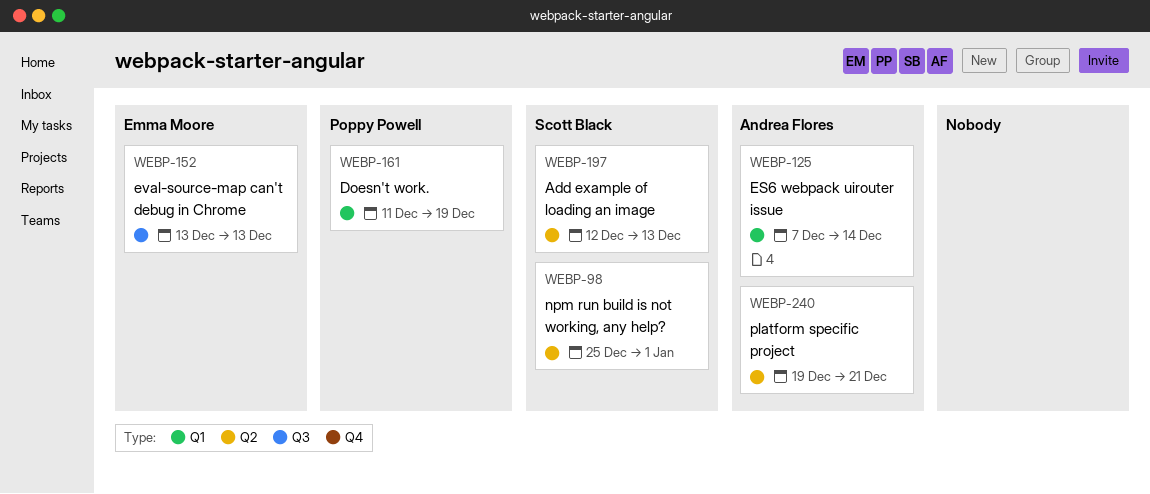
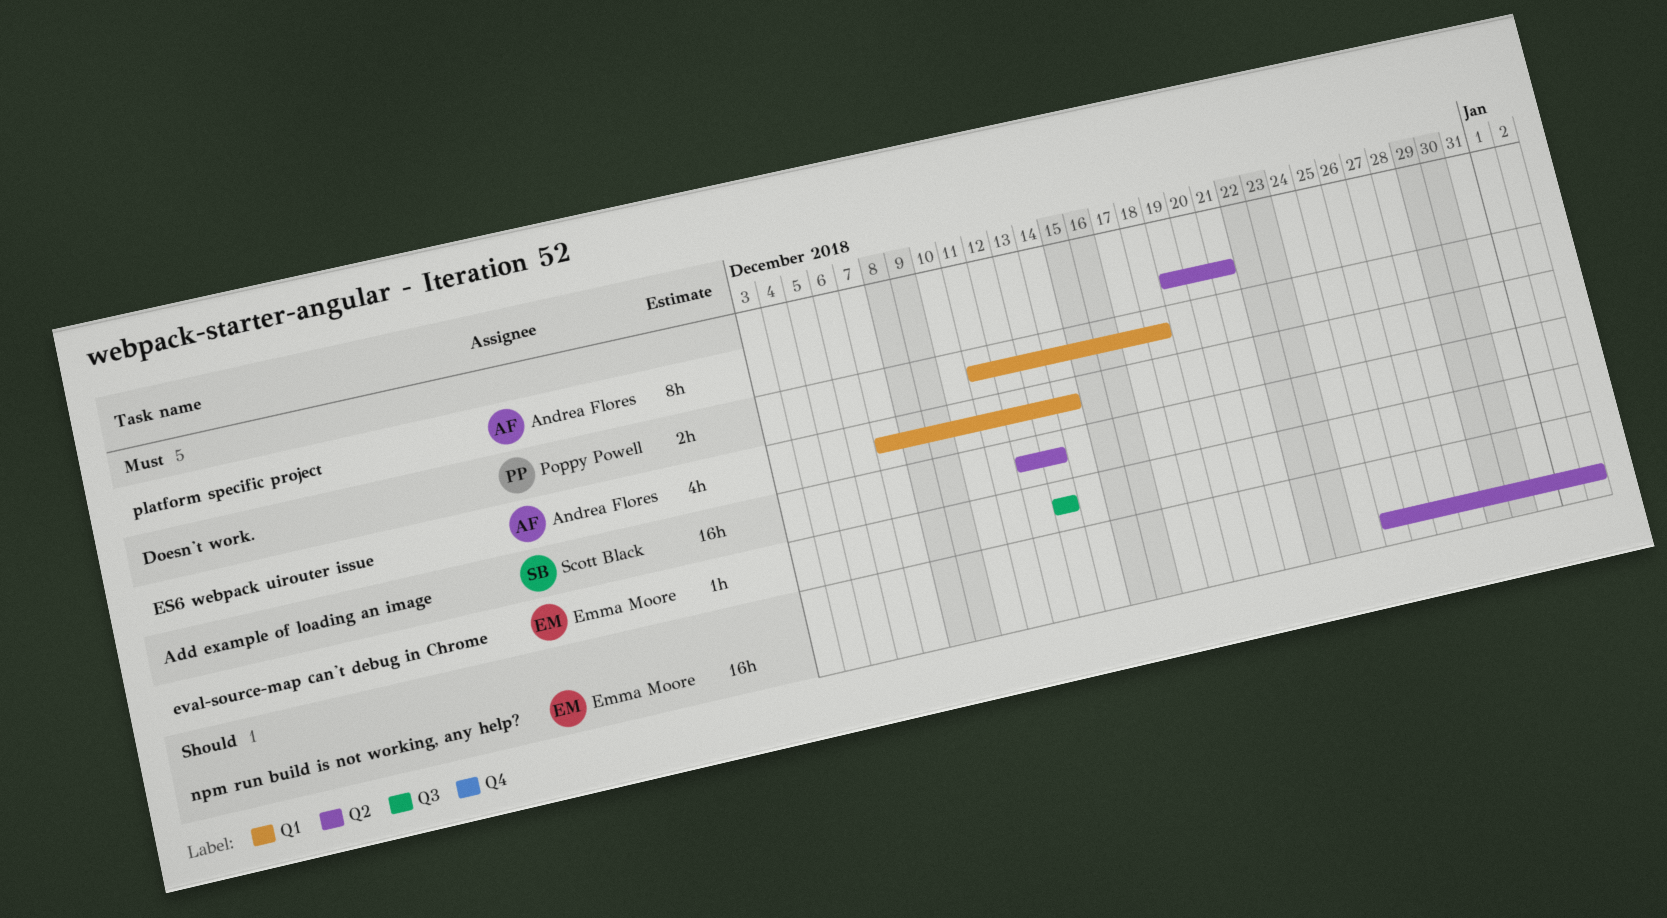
Doesn't work., due: Dec 19 -> Dec 18
npm run build is not working, any help?, owner: Scott Black -> Emma Moore
npm run build is not working, any help?, due: Jan 1 -> Jan 2

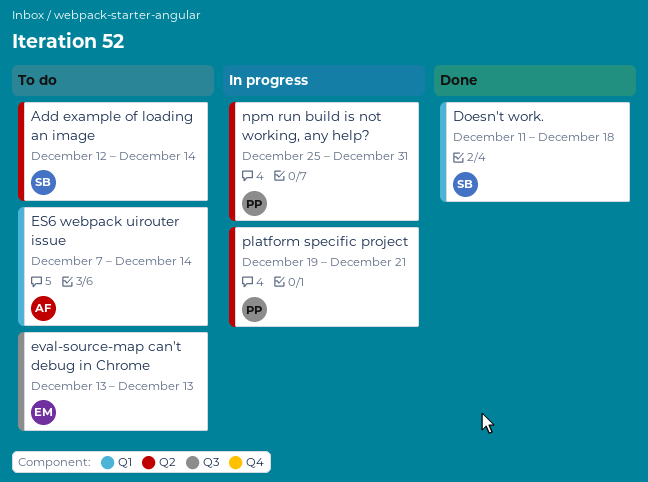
Add example of loading an image, due: Dec 13 -> Dec 14
Doesn't work., owner: Poppy Powell -> Scott Black
npm run build is not working, any help?, owner: Emma Moore -> Poppy Powell
npm run build is not working, any help?, due: Jan 2 -> Dec 31
platform specific project, owner: Andrea Flores -> Poppy Powell

